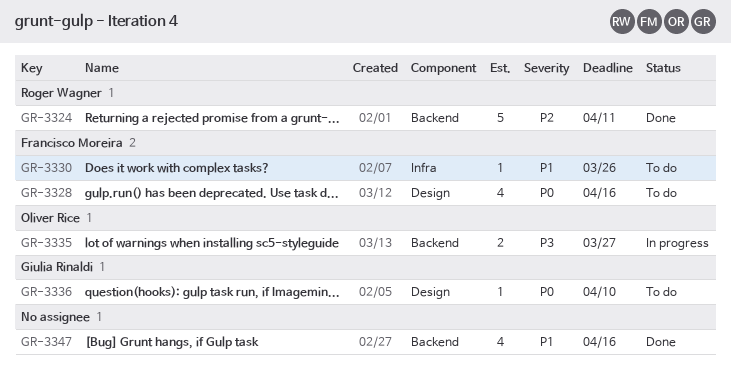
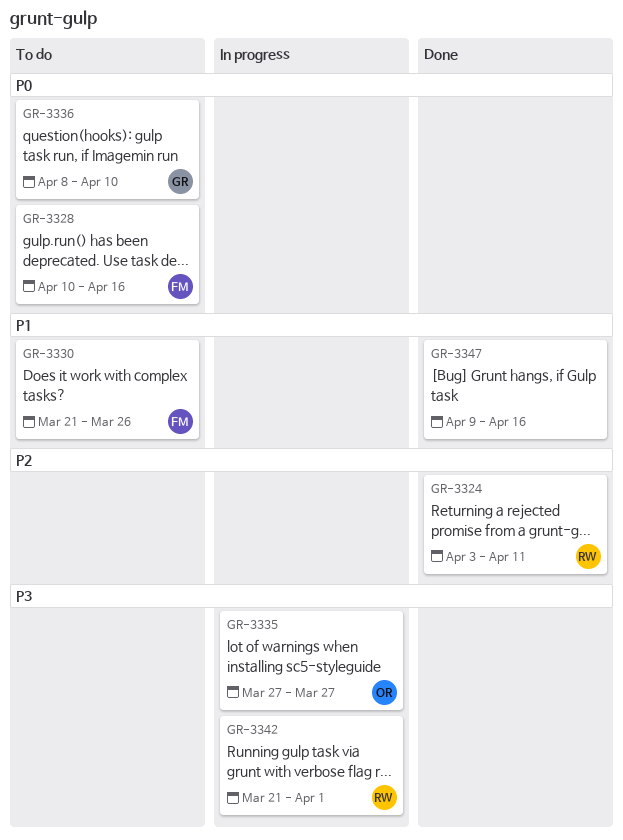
GR-3342: none -> present

